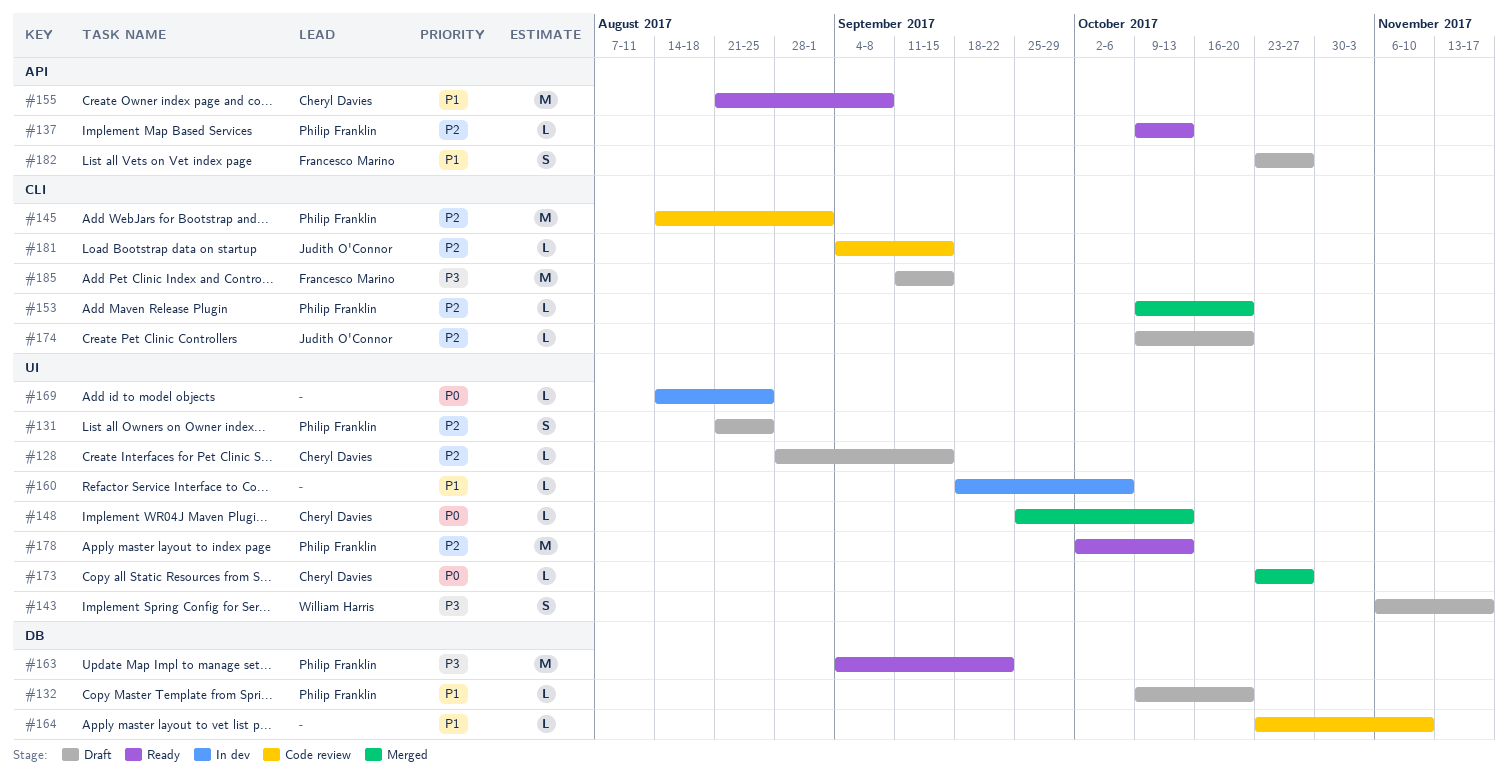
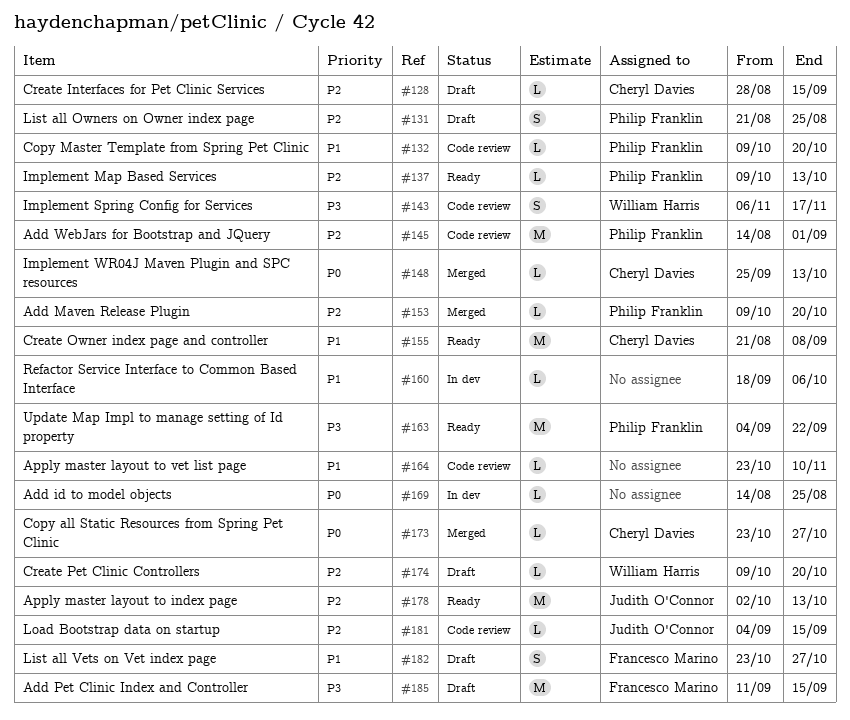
#132, status: Draft -> Code review
#143, status: Draft -> Code review
#174, owner: Judith O'Connor -> William Harris
#178, owner: Philip Franklin -> Judith O'Connor

